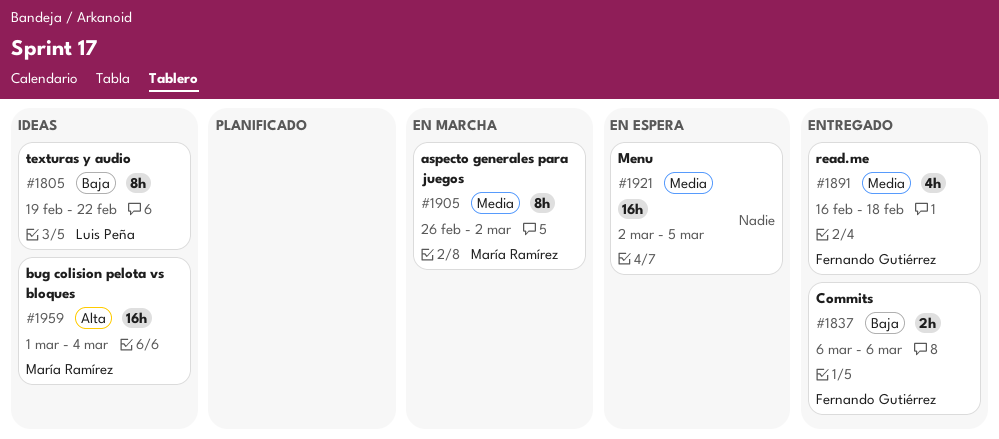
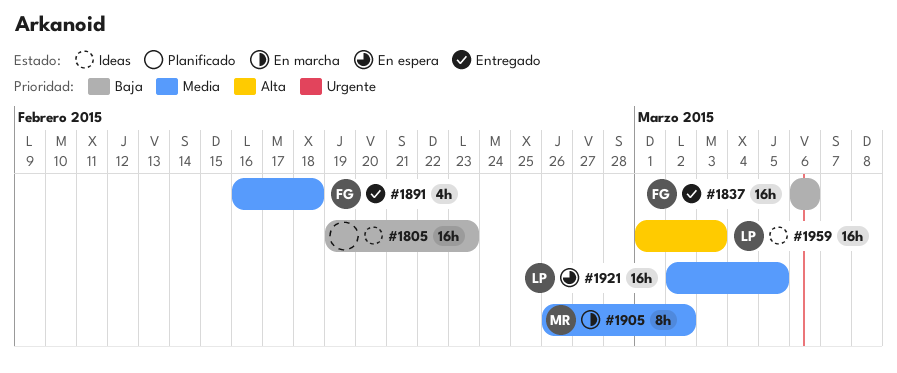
#1805, owner: Luis Peña -> none
#1805, estimate: 8h -> 16h
#1805, due: Feb 22 -> Feb 23
#1837, estimate: 2h -> 16h
#1921, owner: none -> Luis Peña
#1959, owner: María Ramírez -> Luis Peña
#1959, due: Mar 4 -> Mar 3

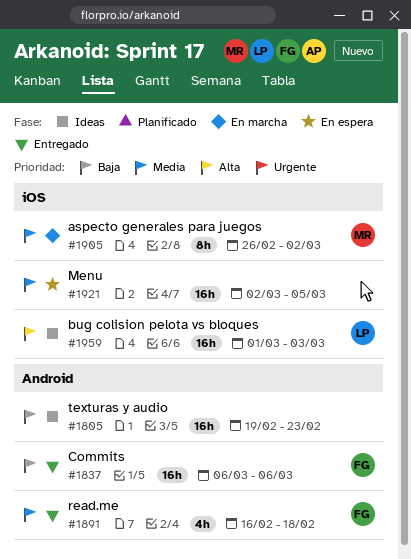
#1921, owner: LP -> none

